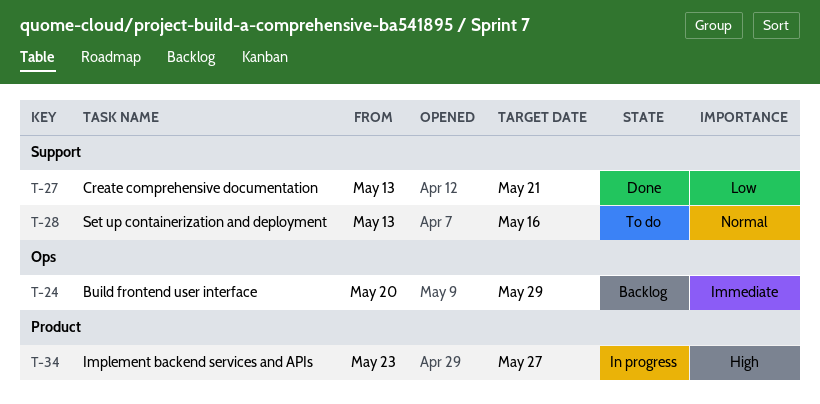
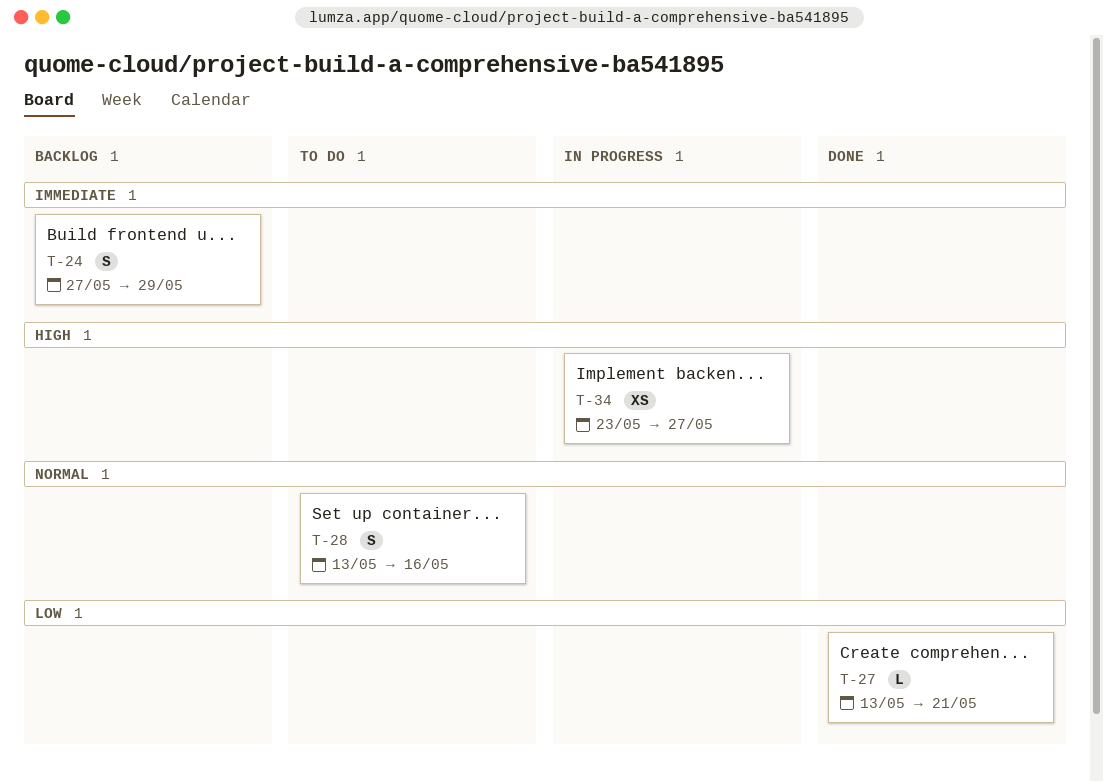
T-24, start: May 20 -> May 27

